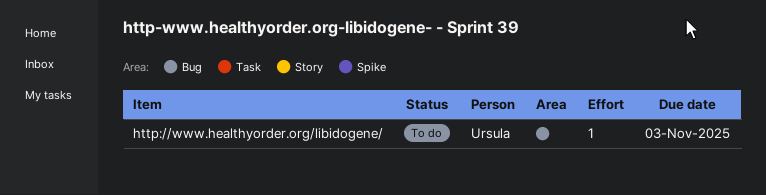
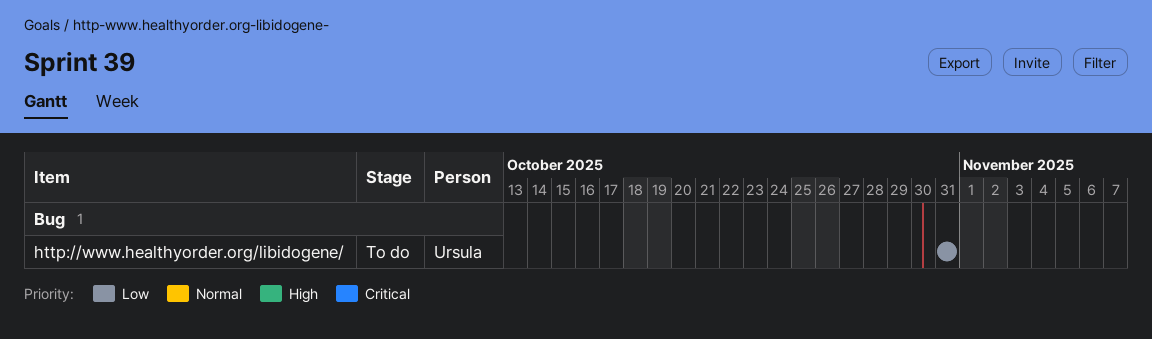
http://www.healthyorder.org/libidogene/, due: Nov 3 -> Oct 31

